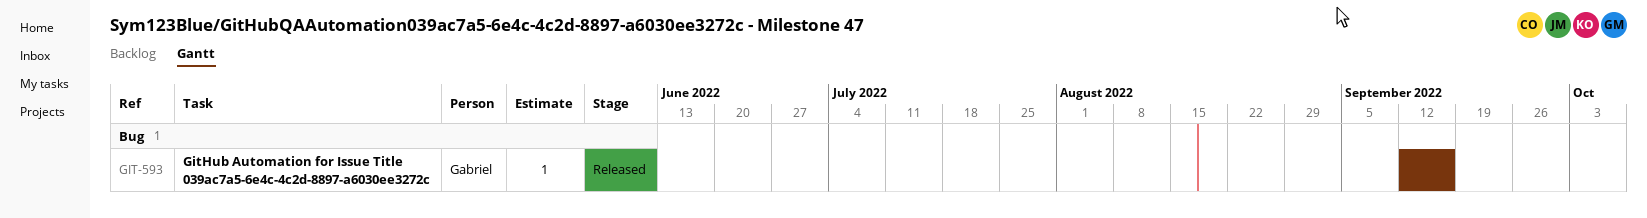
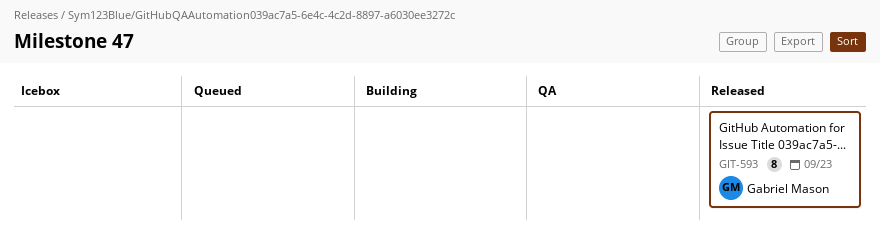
GIT-593, estimate: 1 -> 8
GIT-593, due: Sep 16 -> Sep 23

